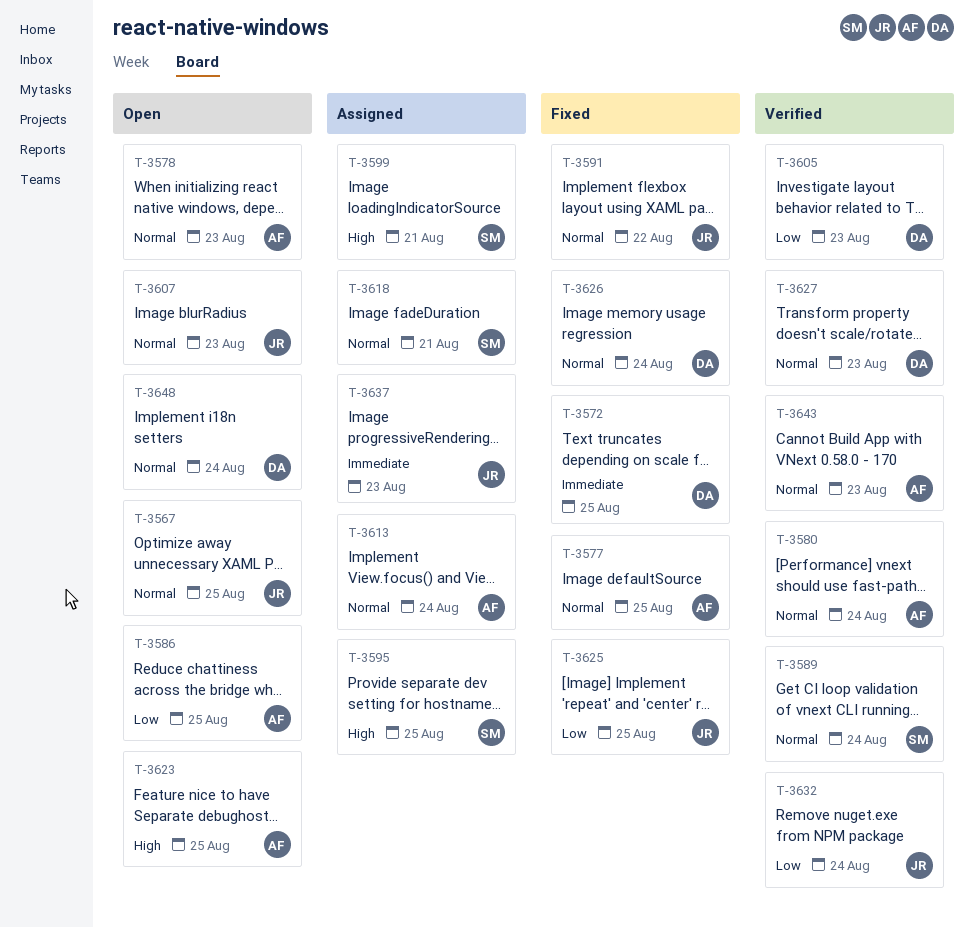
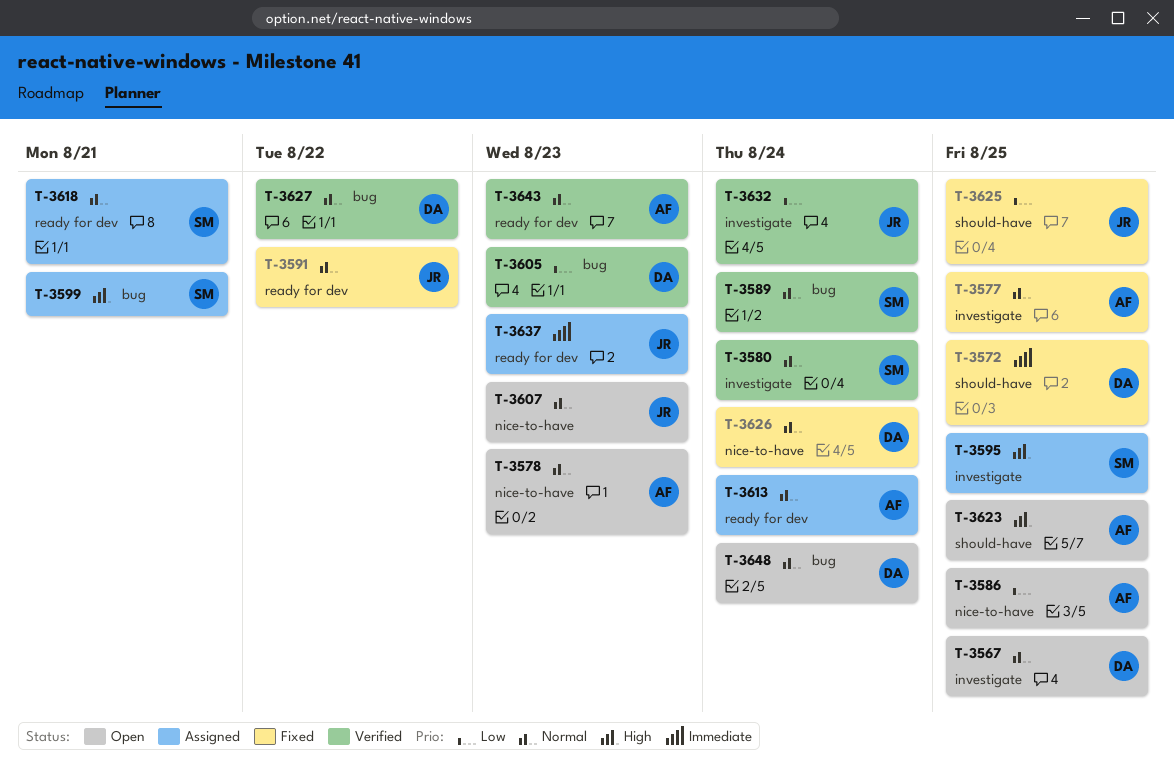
T-3567, owner: JR -> DA
T-3580, owner: AF -> SM
T-3627, due: Aug 23 -> Aug 22

